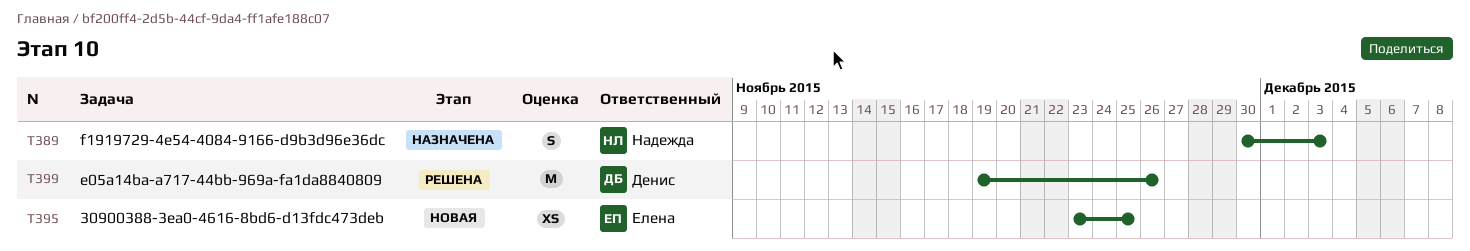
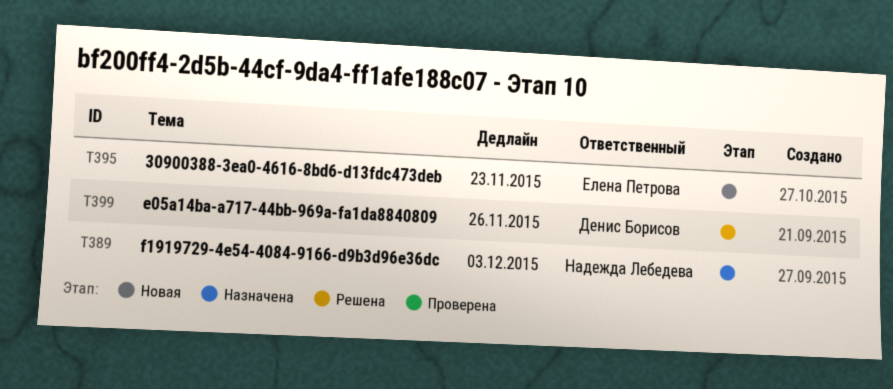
T395, due: Nov 25 -> Nov 23

